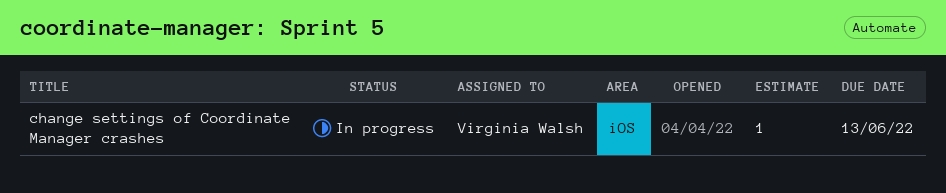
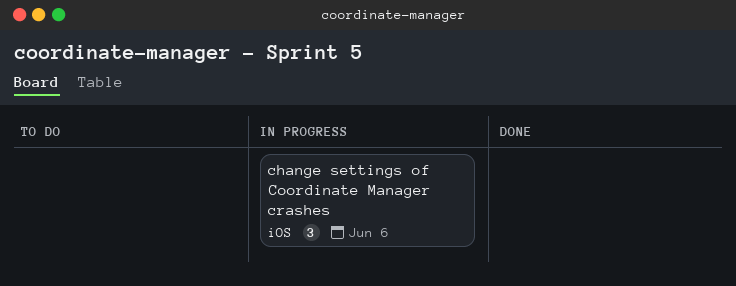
change settings of Coordinate Manager crashes, estimate: 1 -> 3
change settings of Coordinate Manager crashes, due: Jun 13 -> Jun 6

